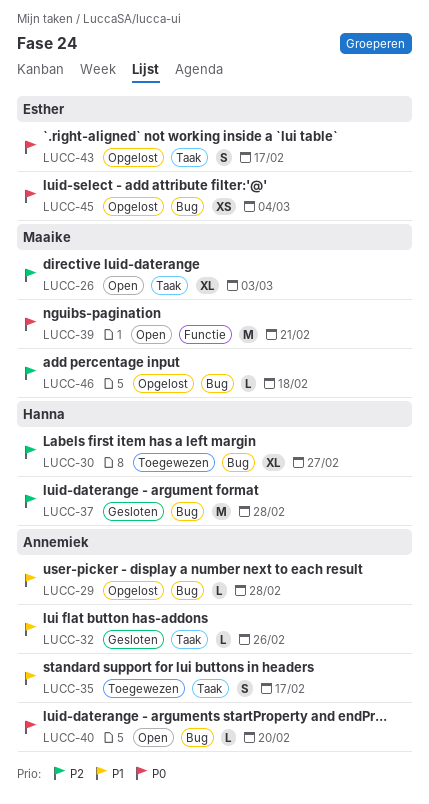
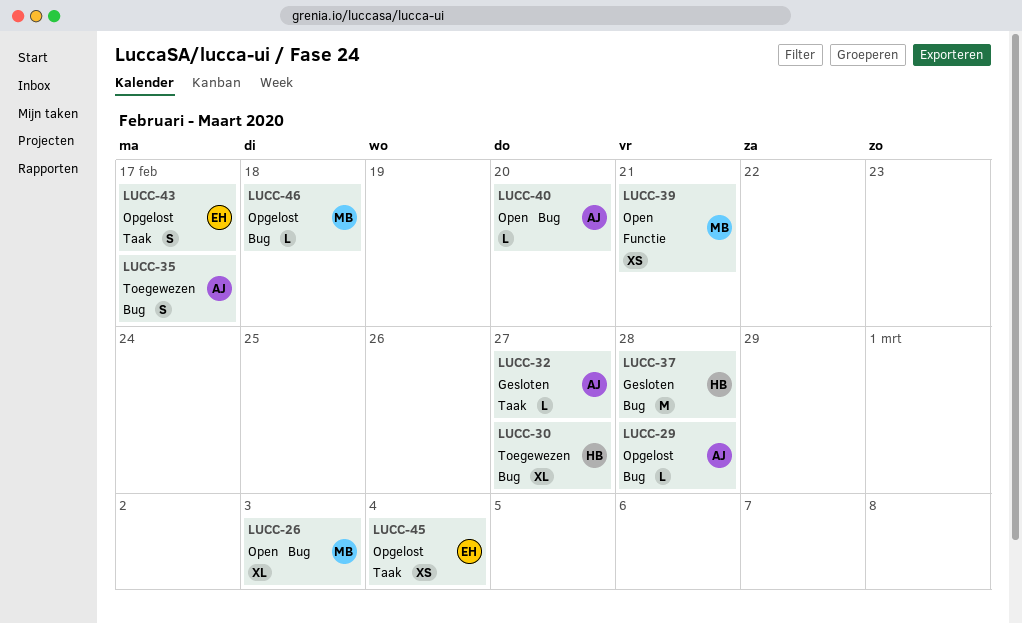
LUCC-26, label: Taak -> Bug
LUCC-32, due: Feb 26 -> Feb 27
LUCC-35, label: Taak -> Bug
LUCC-39, estimate: M -> XS
LUCC-45, label: Bug -> Taak

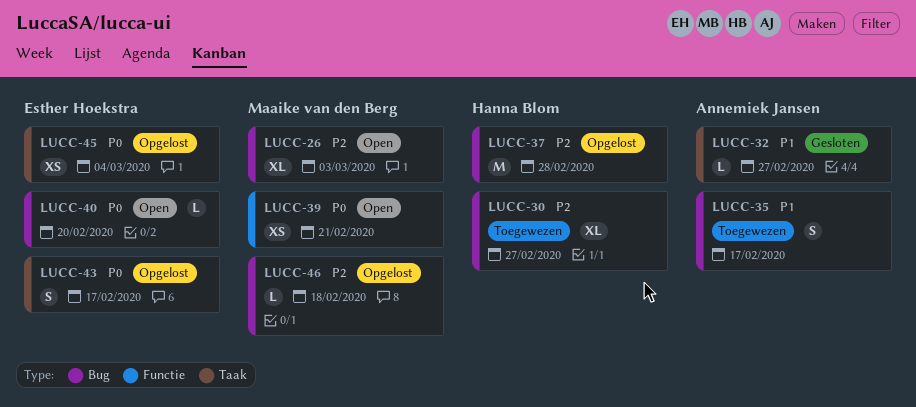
LUCC-29: present -> none
LUCC-37, status: Gesloten -> Opgelost
LUCC-40, owner: Annemiek Jansen -> Esther Hoekstra

